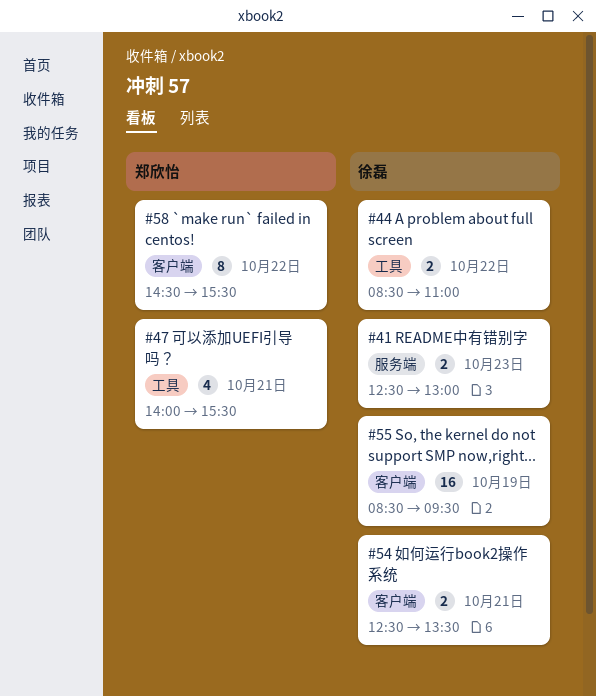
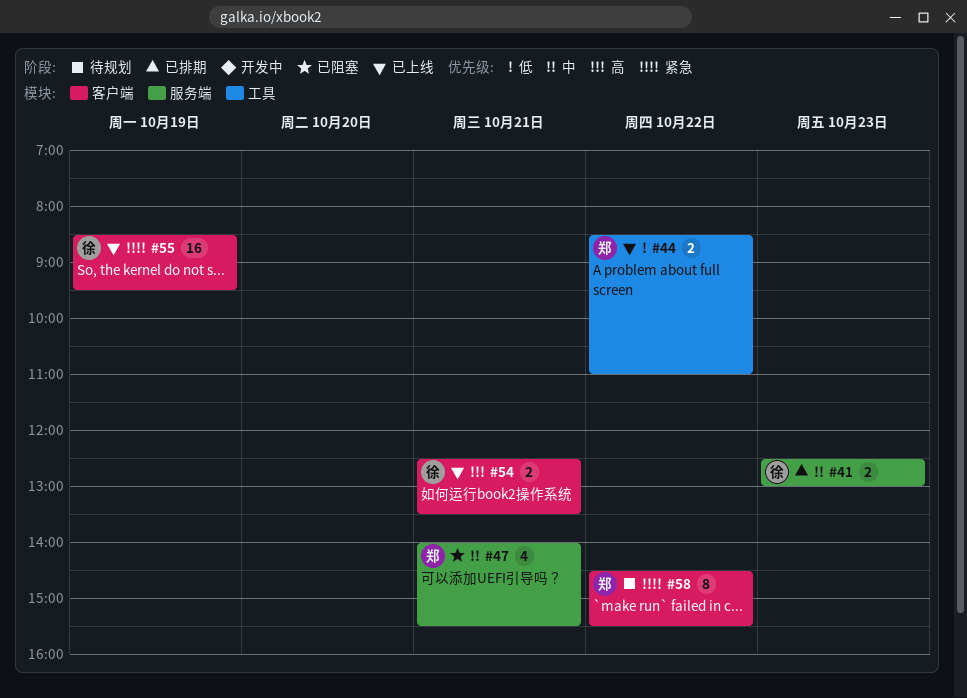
#44, owner: 徐磊 -> 郑欣怡
#47, label: 工具 -> 服务端

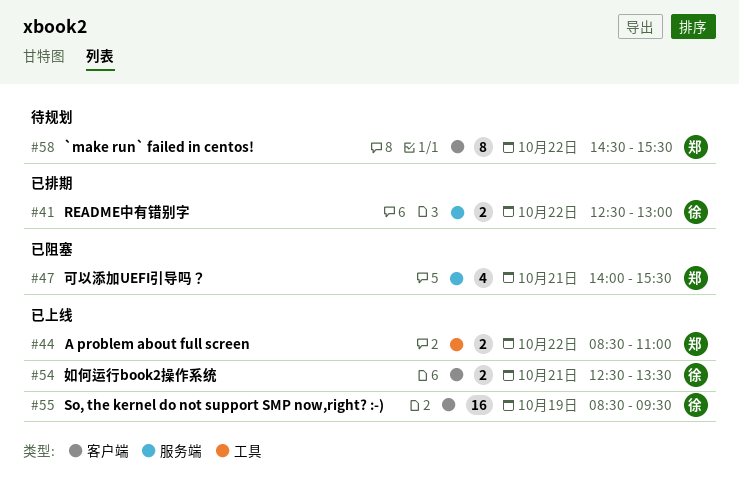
#41, day: Oct 23 -> Oct 22

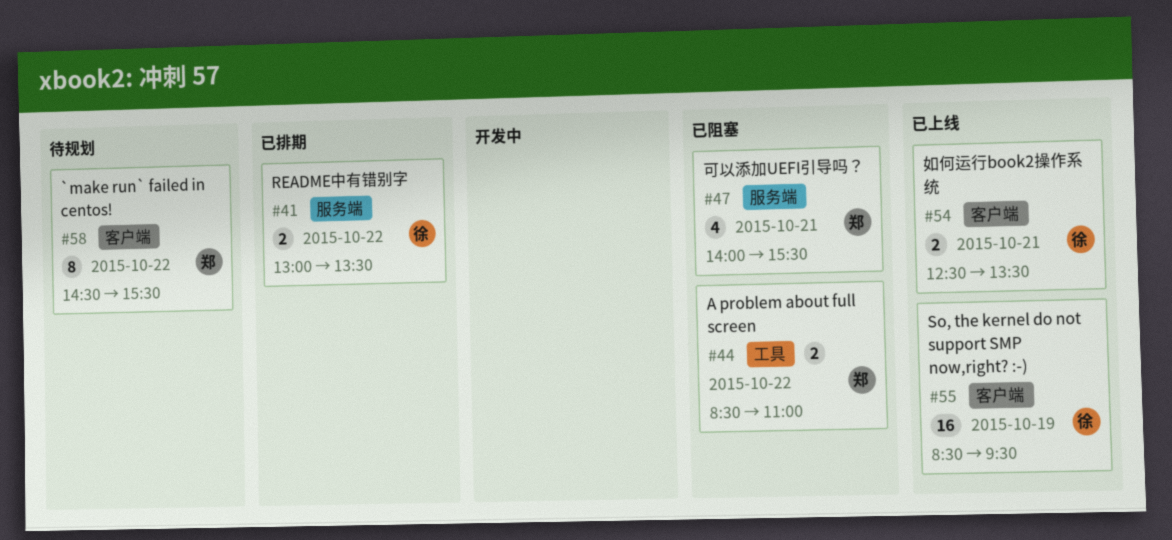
#41, begins: 12:30 -> 13:00
#41, ends: 13:00 -> 13:30
#44, status: 已上线 -> 已阻塞

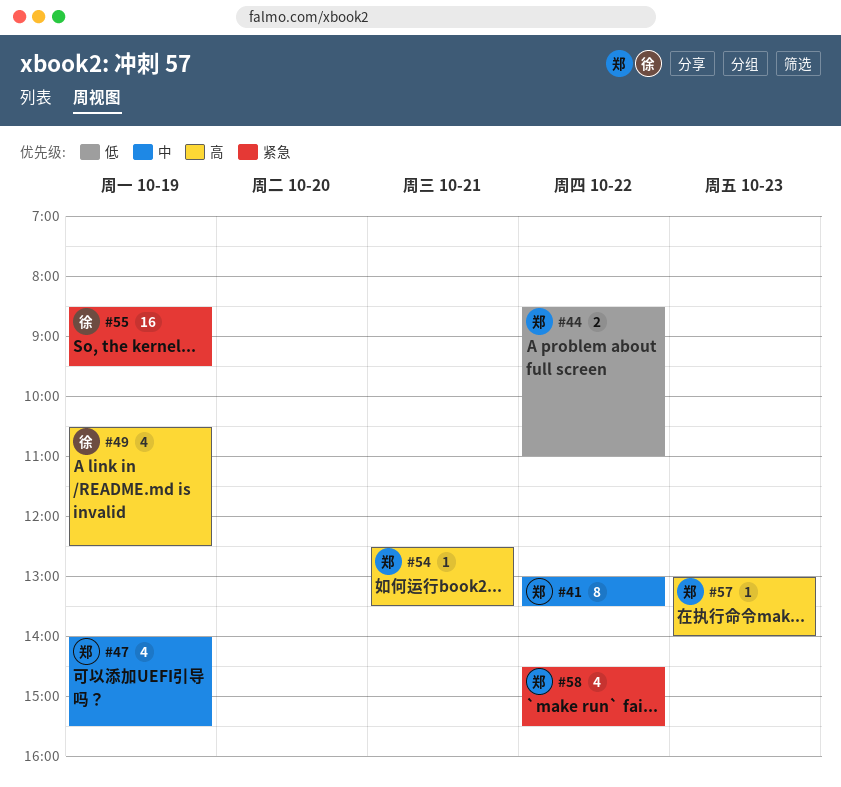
#41, owner: 徐 -> 郑
#41, estimate: 2 -> 8
#47, day: Oct 21 -> Oct 19
#49: none -> present
#54, owner: 徐 -> 郑
#54, estimate: 2 -> 1
#57: none -> present
#58, estimate: 8 -> 4

